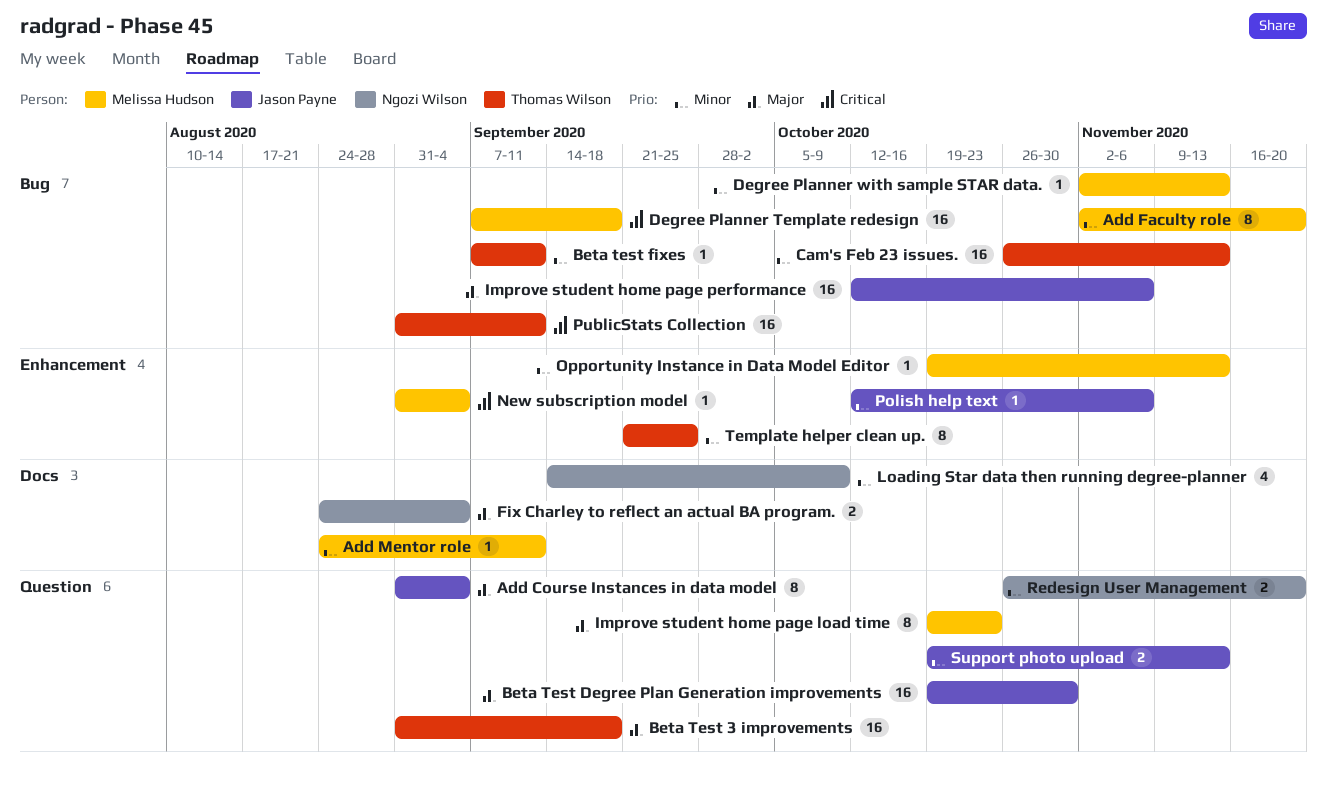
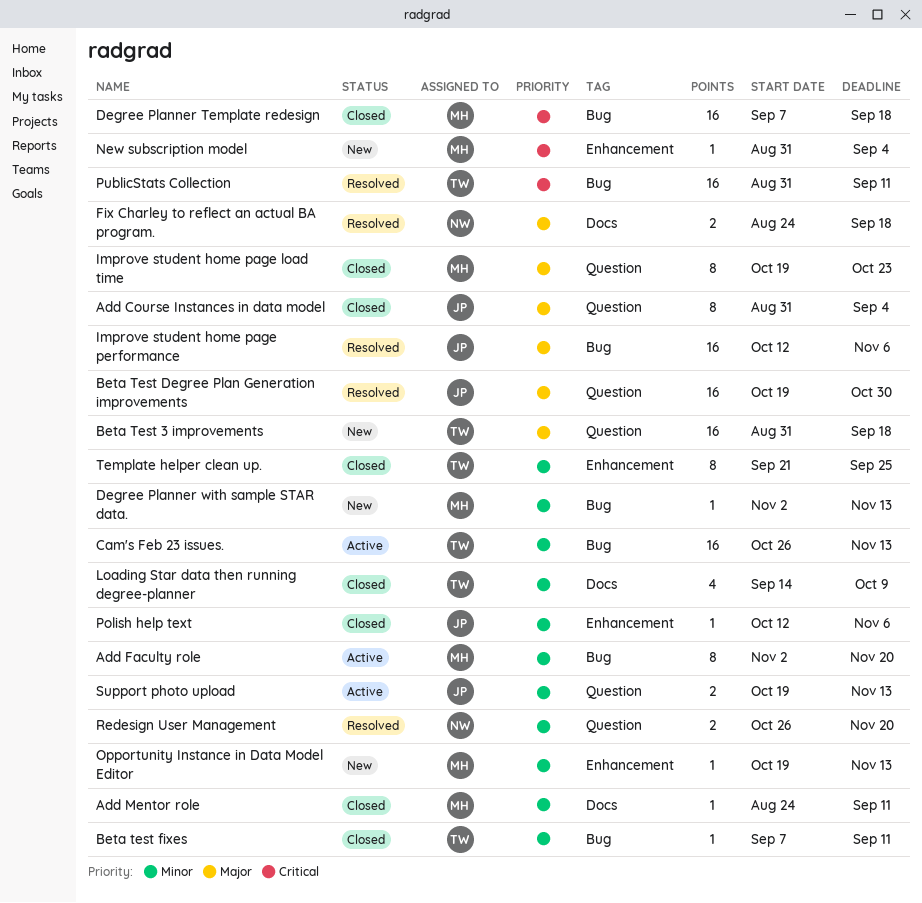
Fix Charley to reflect an actual BA program., due: Sep 4 -> Sep 18
Loading Star data then running degree-planner, owner: Ngozi Wilson -> Thomas Wilson

